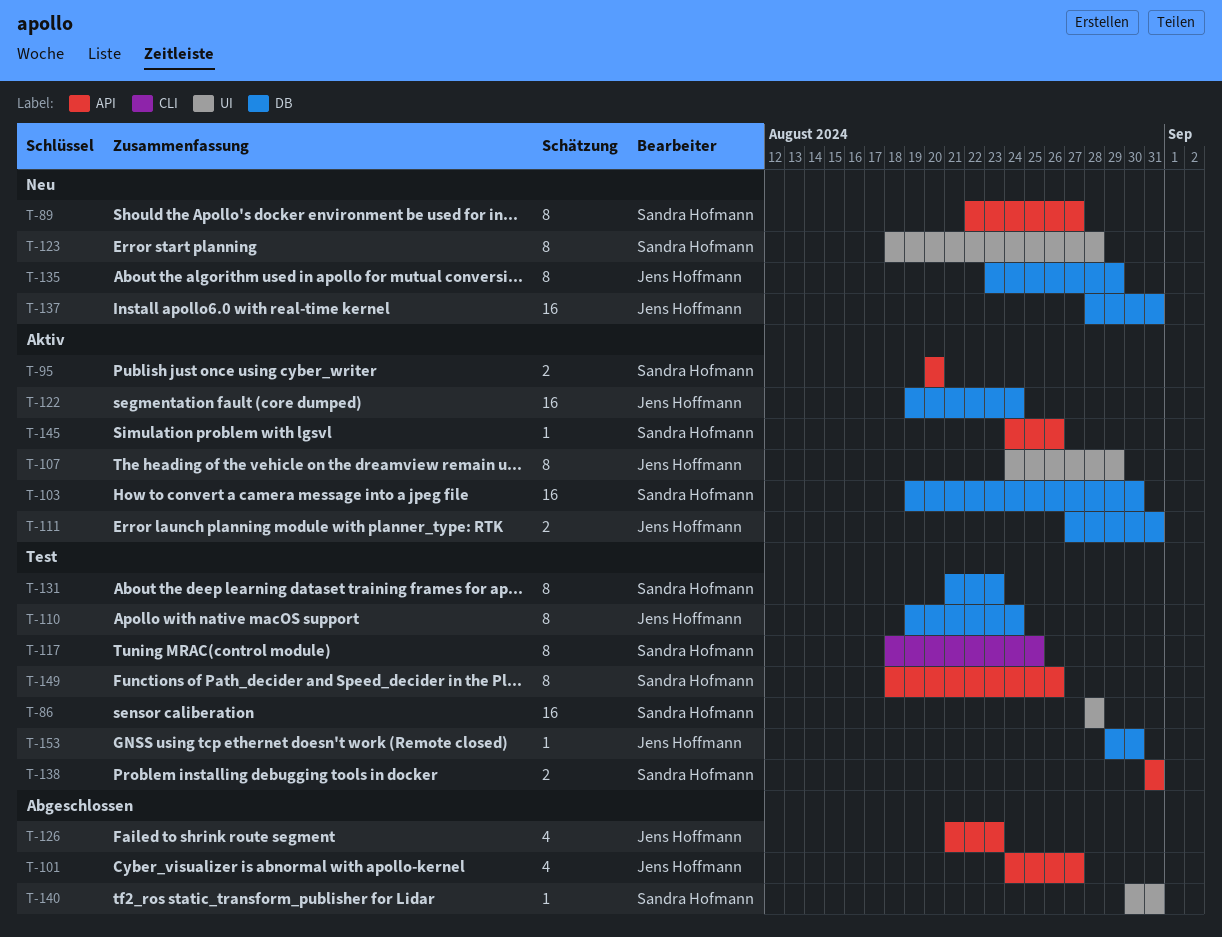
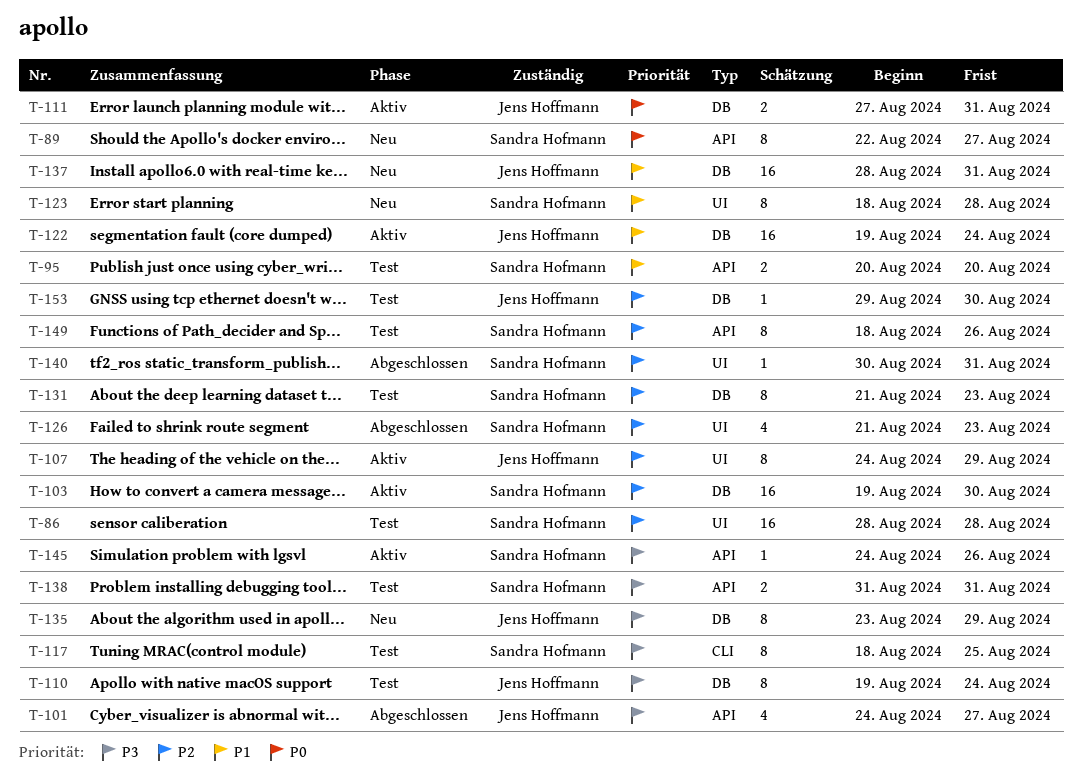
T-95, status: Aktiv -> Test
T-126, owner: Jens Hoffmann -> Sandra Hofmann
T-126, label: API -> UI

